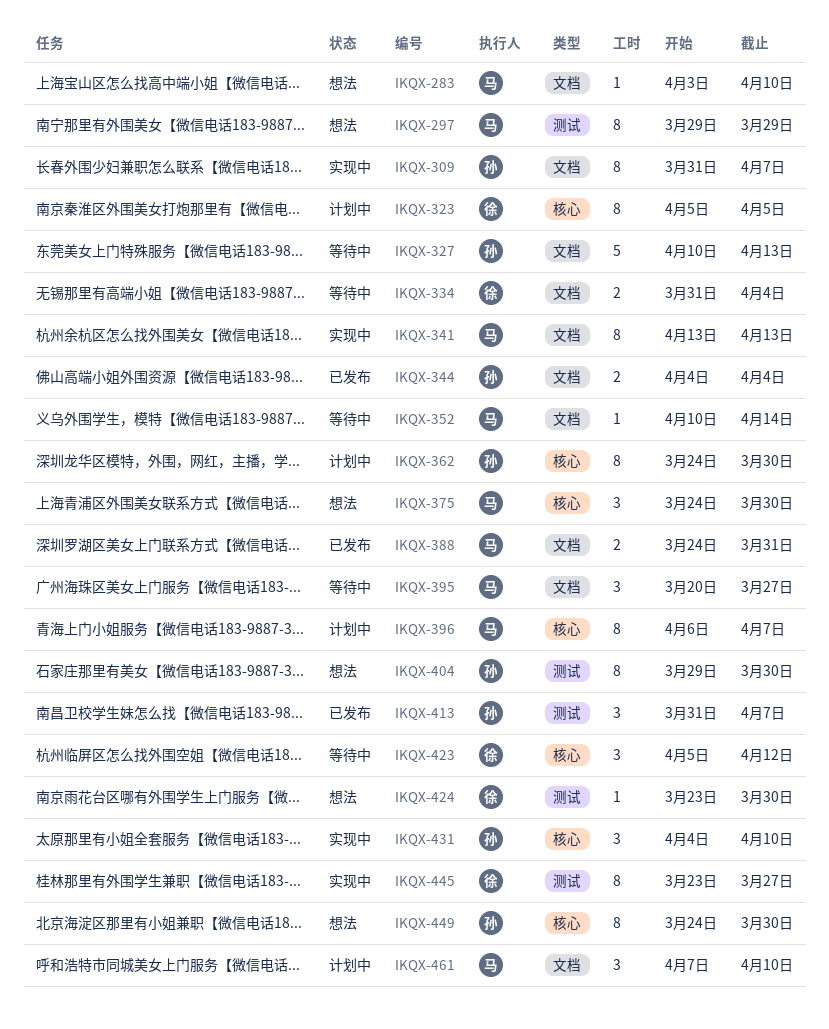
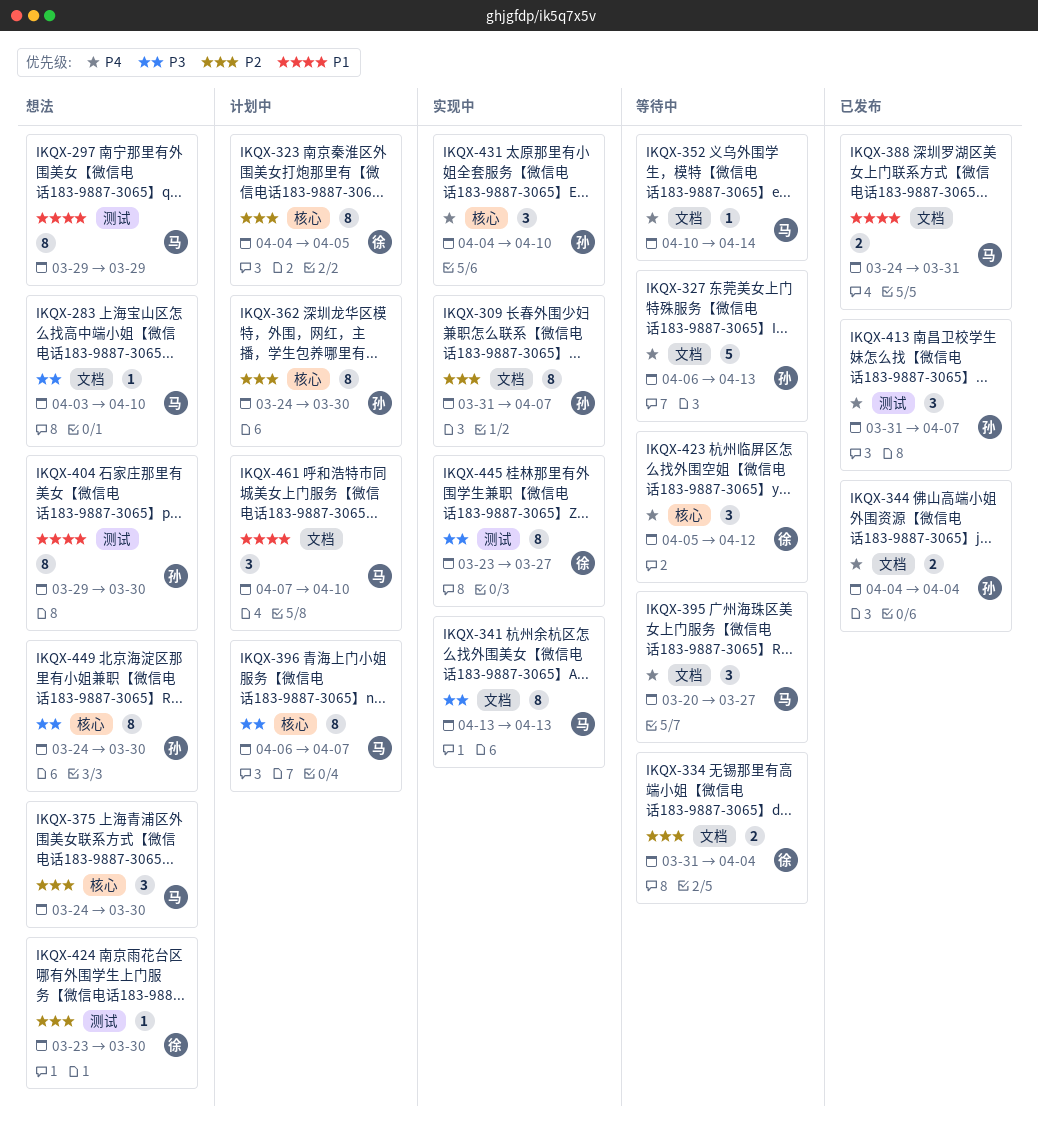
IKQX-323, start: Apr 5 -> Apr 4
IKQX-327, start: Apr 10 -> Apr 6

